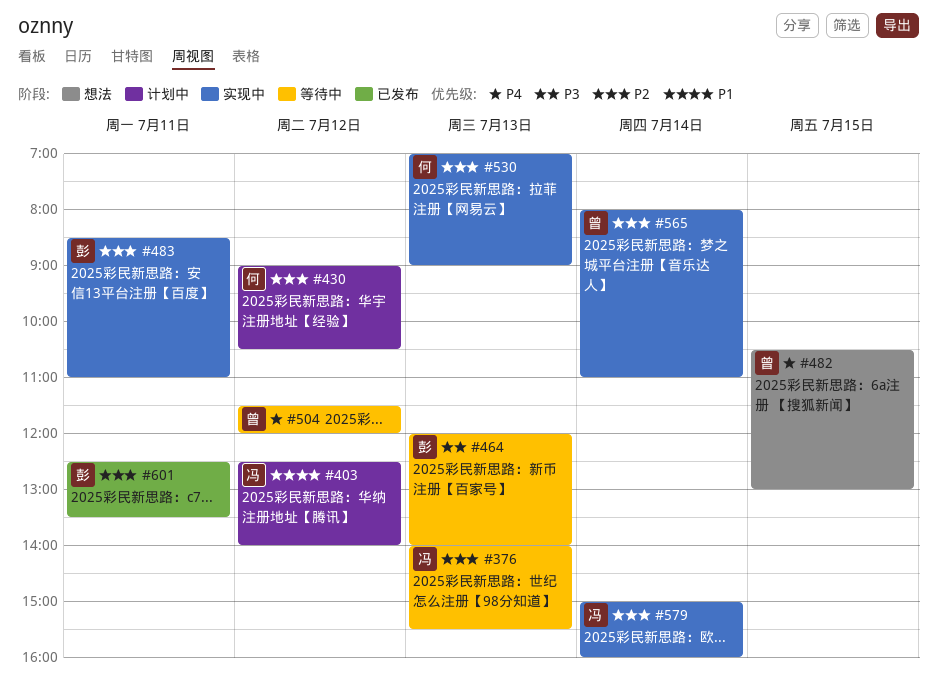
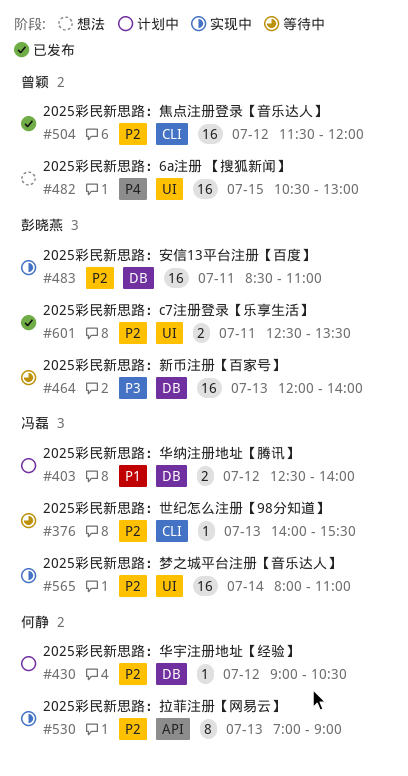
#504, status: 等待中 -> 已发布
#504, priority: P4 -> P2
#565, owner: 曾颖 -> 冯磊
#579: present -> none

